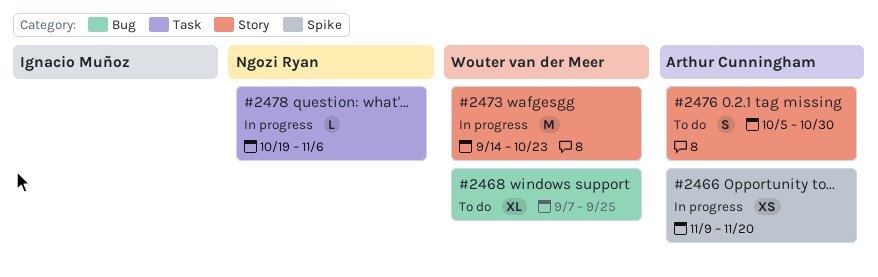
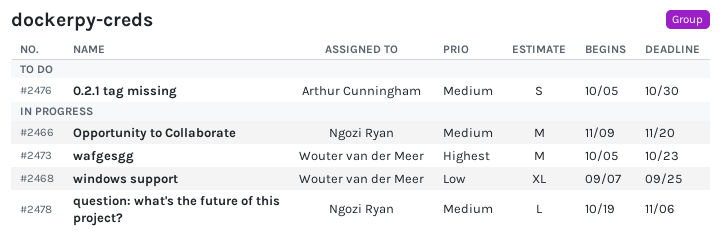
#2466, owner: Arthur Cunningham -> Ngozi Ryan
#2466, estimate: XS -> M
#2468, status: To do -> In progress
#2473, start: Sep 14 -> Oct 5

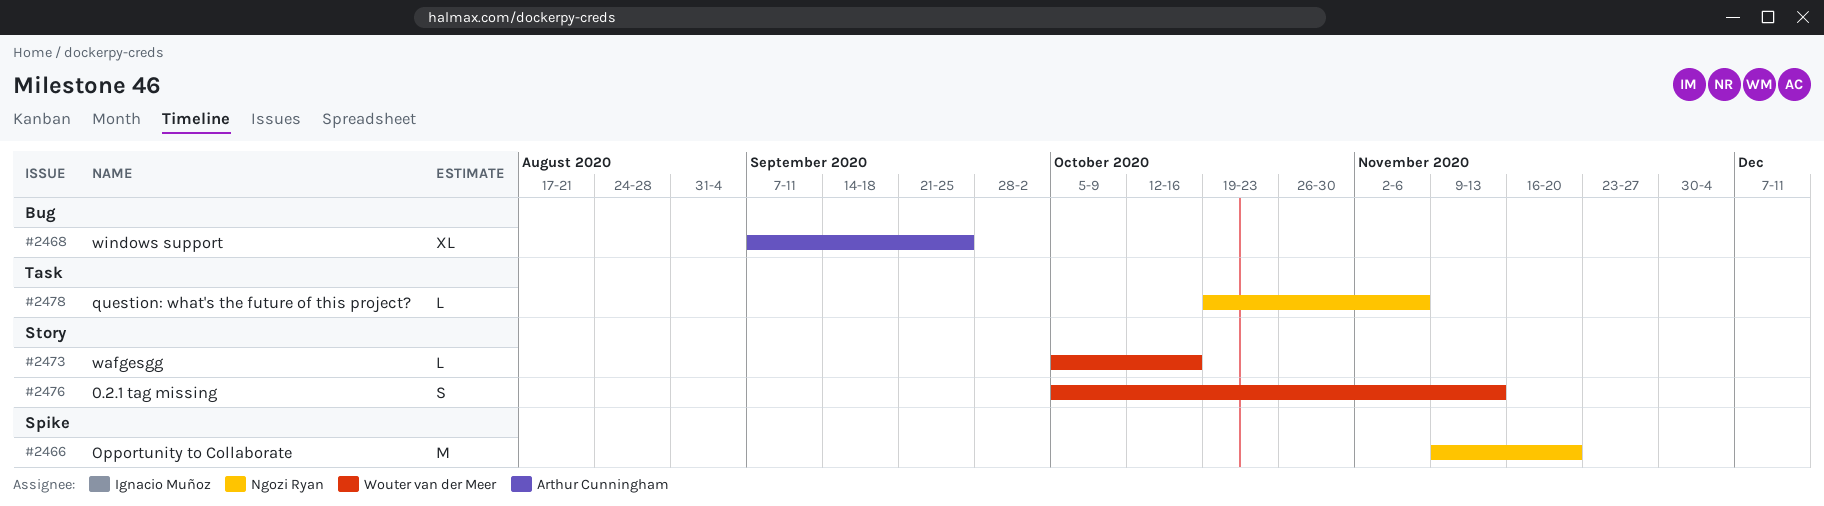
#2468, owner: Wouter van der Meer -> Arthur Cunningham
#2473, estimate: M -> L
#2473, due: Oct 23 -> Oct 16
#2476, owner: Arthur Cunningham -> Wouter van der Meer
#2476, due: Oct 30 -> Nov 13

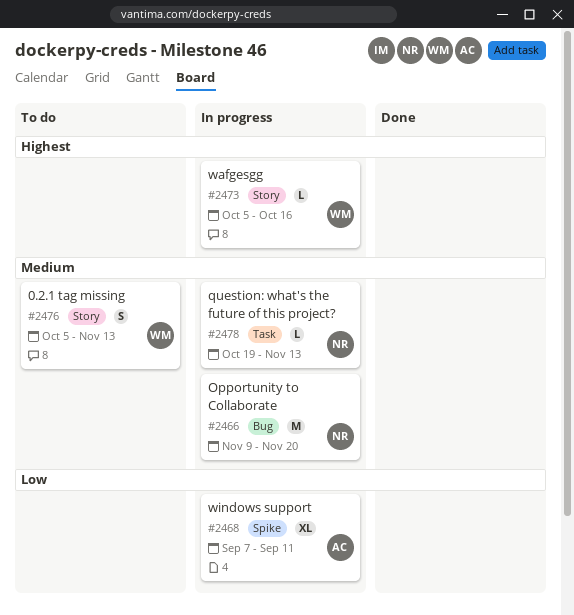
#2466, label: Spike -> Bug
#2468, label: Bug -> Spike
#2468, due: Sep 25 -> Sep 11
#2478, due: Nov 6 -> Nov 13

